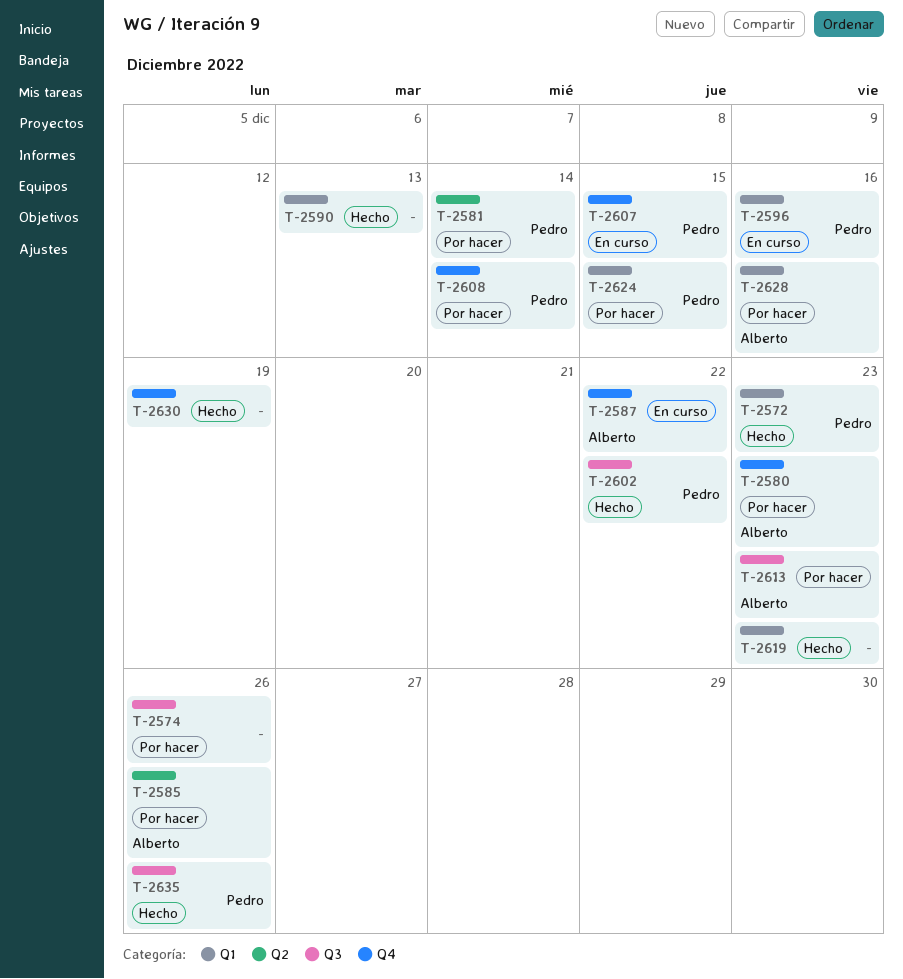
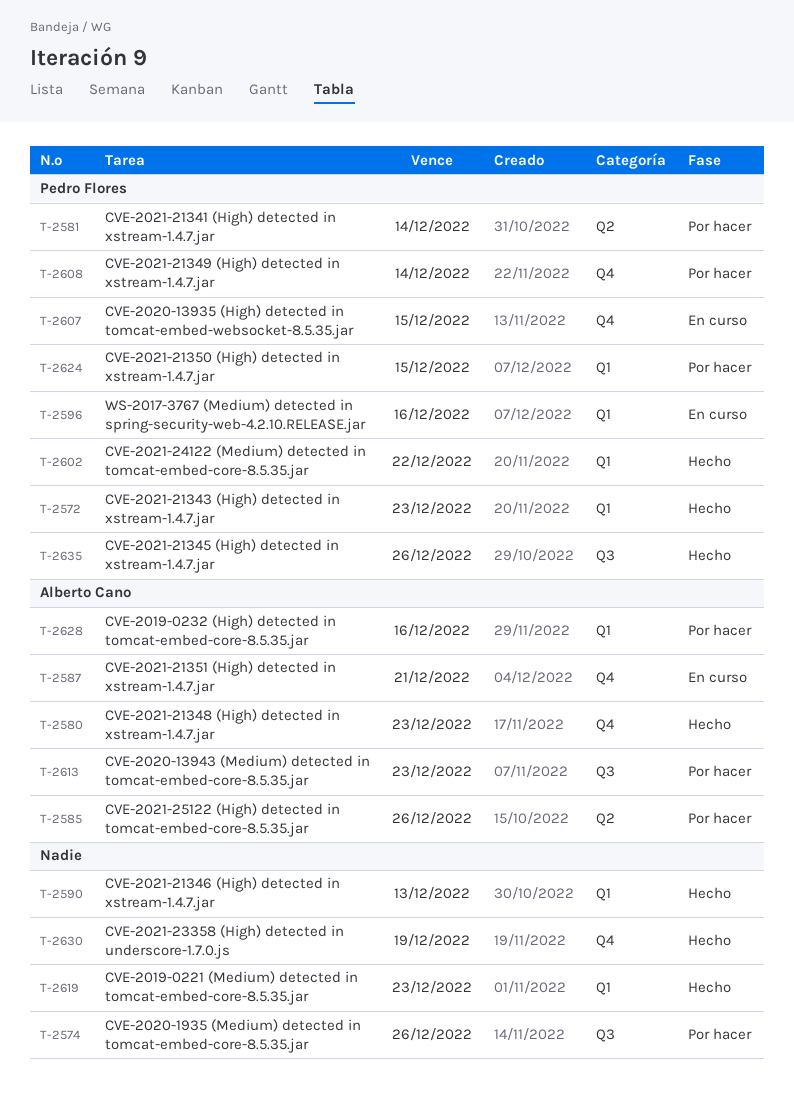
T-2580, status: Por hacer -> Hecho
T-2587, due: Dec 22 -> Dec 21
T-2602, label: Q3 -> Q1

